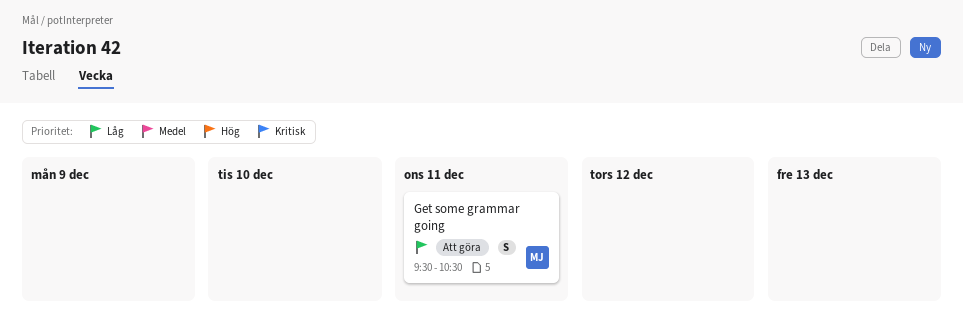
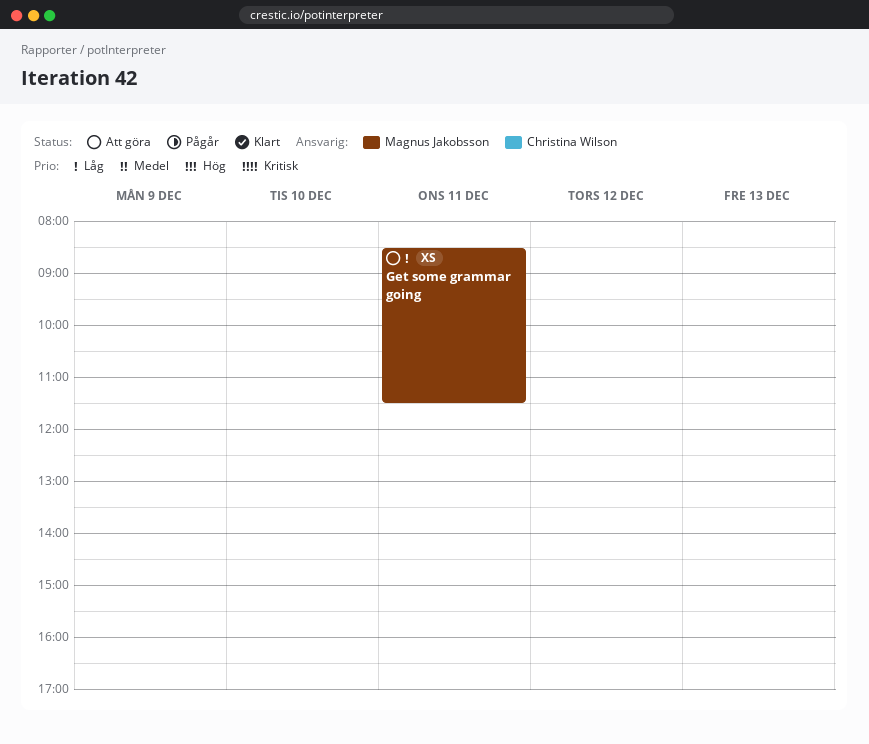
Get some grammar going, estimate: S -> XS
Get some grammar going, begins: 09:30 -> 08:30
Get some grammar going, ends: 10:30 -> 11:30

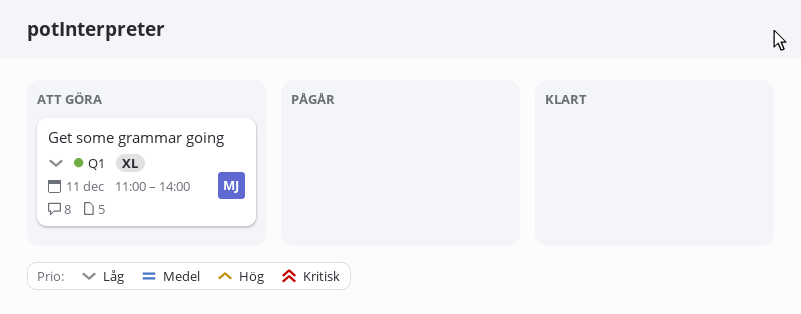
Get some grammar going, estimate: XS -> XL
Get some grammar going, begins: 08:30 -> 11:00
Get some grammar going, ends: 11:30 -> 14:00

